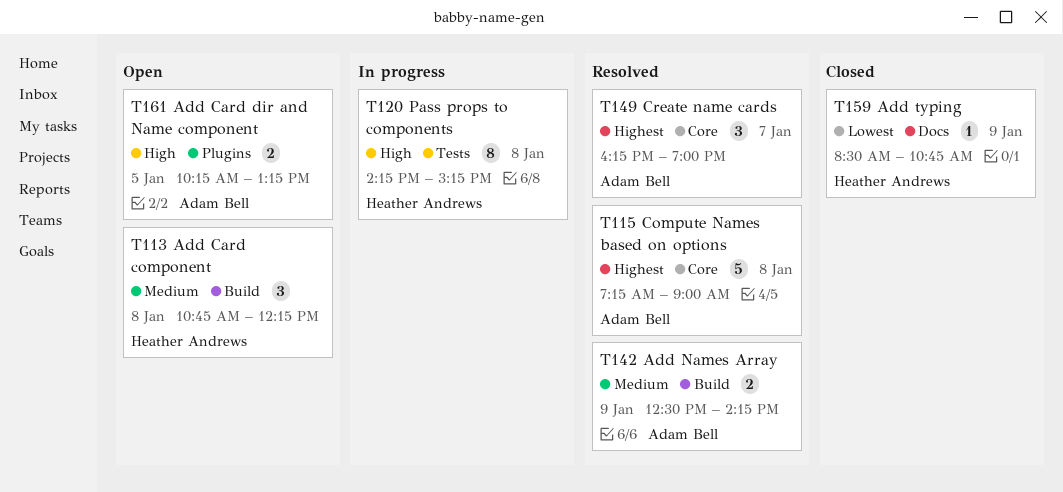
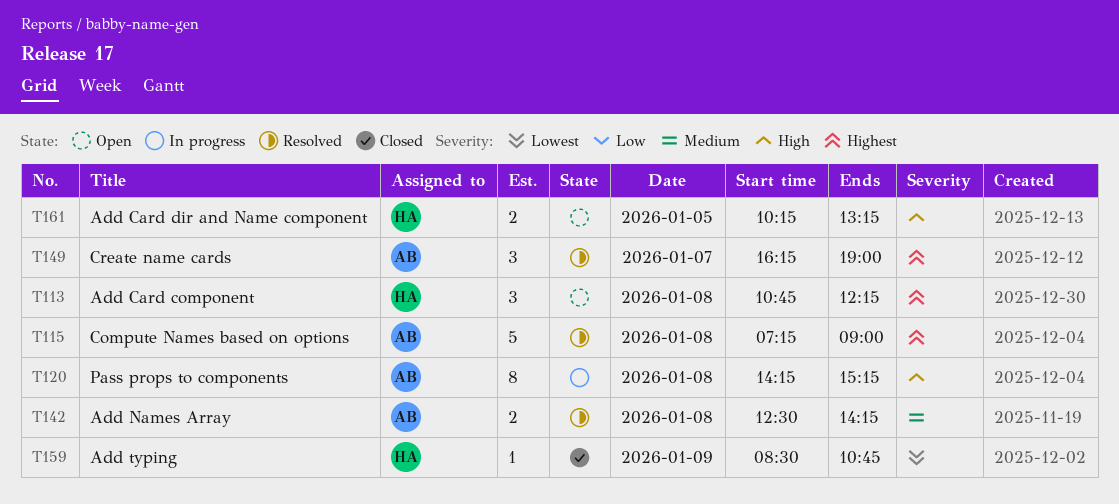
T113, priority: Medium -> Highest
T120, owner: Heather Andrews -> Adam Bell
T142, day: Jan 9 -> Jan 8
T161, owner: Adam Bell -> Heather Andrews

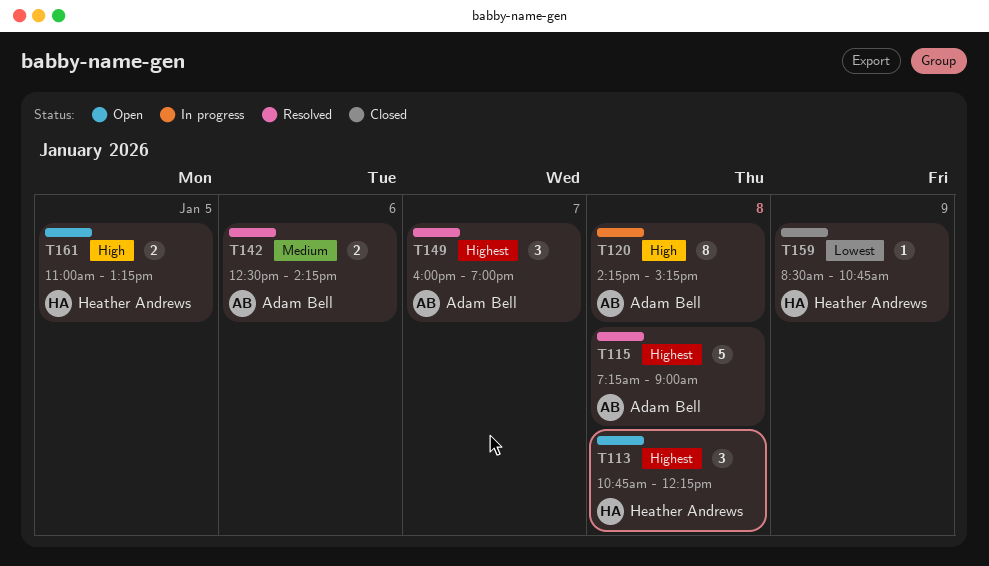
T142, day: Jan 8 -> Jan 6
T149, begins: 16:15 -> 16:00
T161, begins: 10:15 -> 11:00

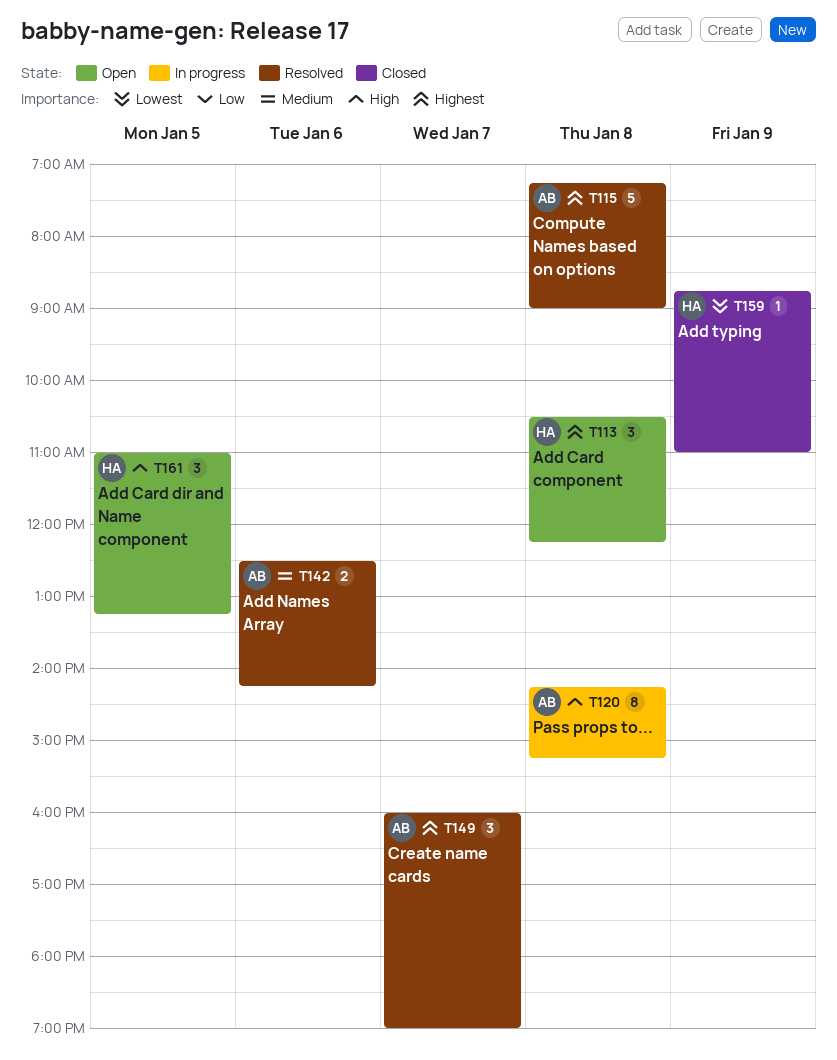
T113, begins: 10:45 -> 10:30
T159, begins: 08:30 -> 08:45
T159, ends: 10:45 -> 11:00
T161, estimate: 2 -> 3

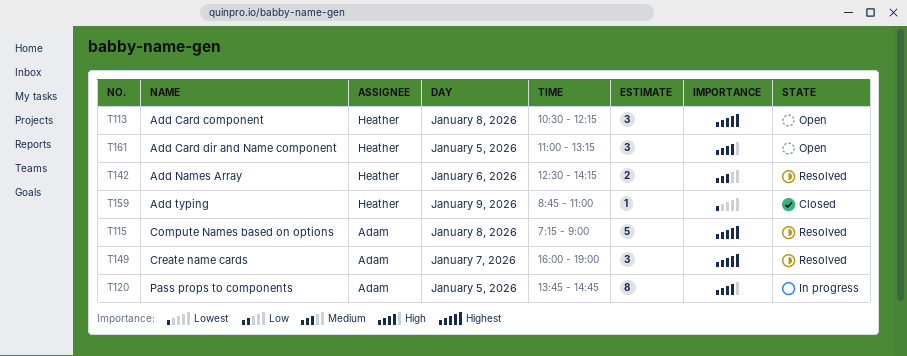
T120, day: Jan 8 -> Jan 5
T120, begins: 14:15 -> 13:45
T120, ends: 15:15 -> 14:45
T142, owner: Adam -> Heather

